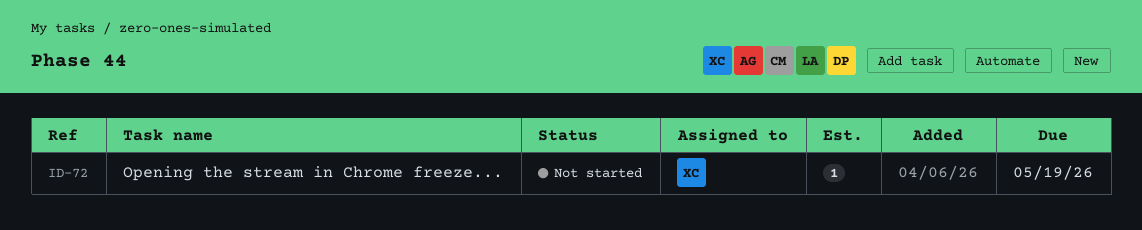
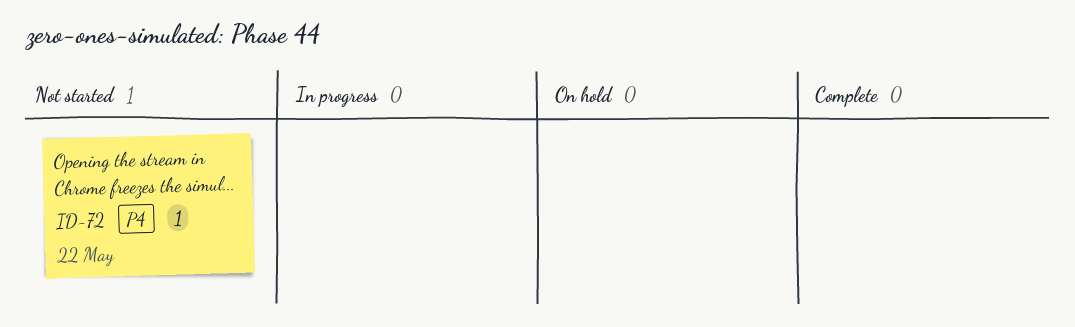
ID-72, due: May 19 -> May 22

